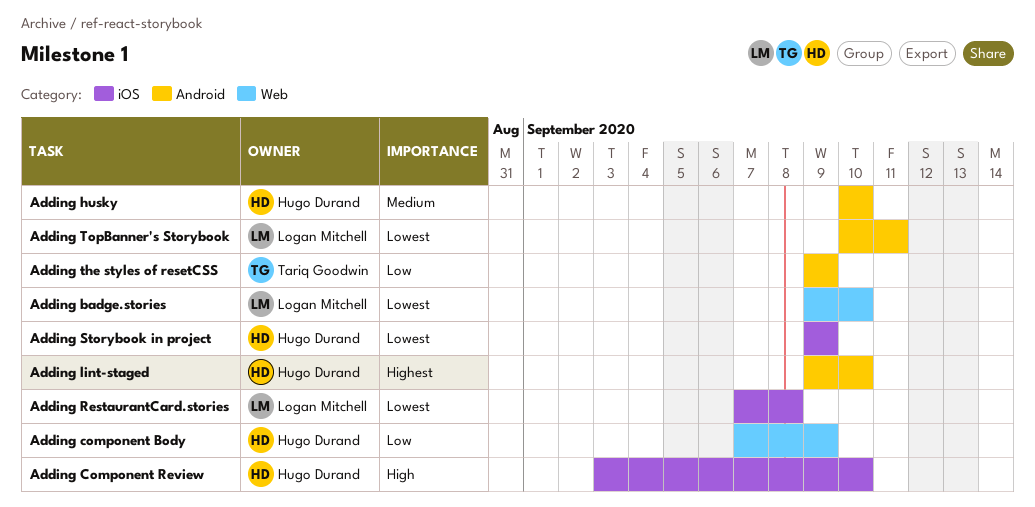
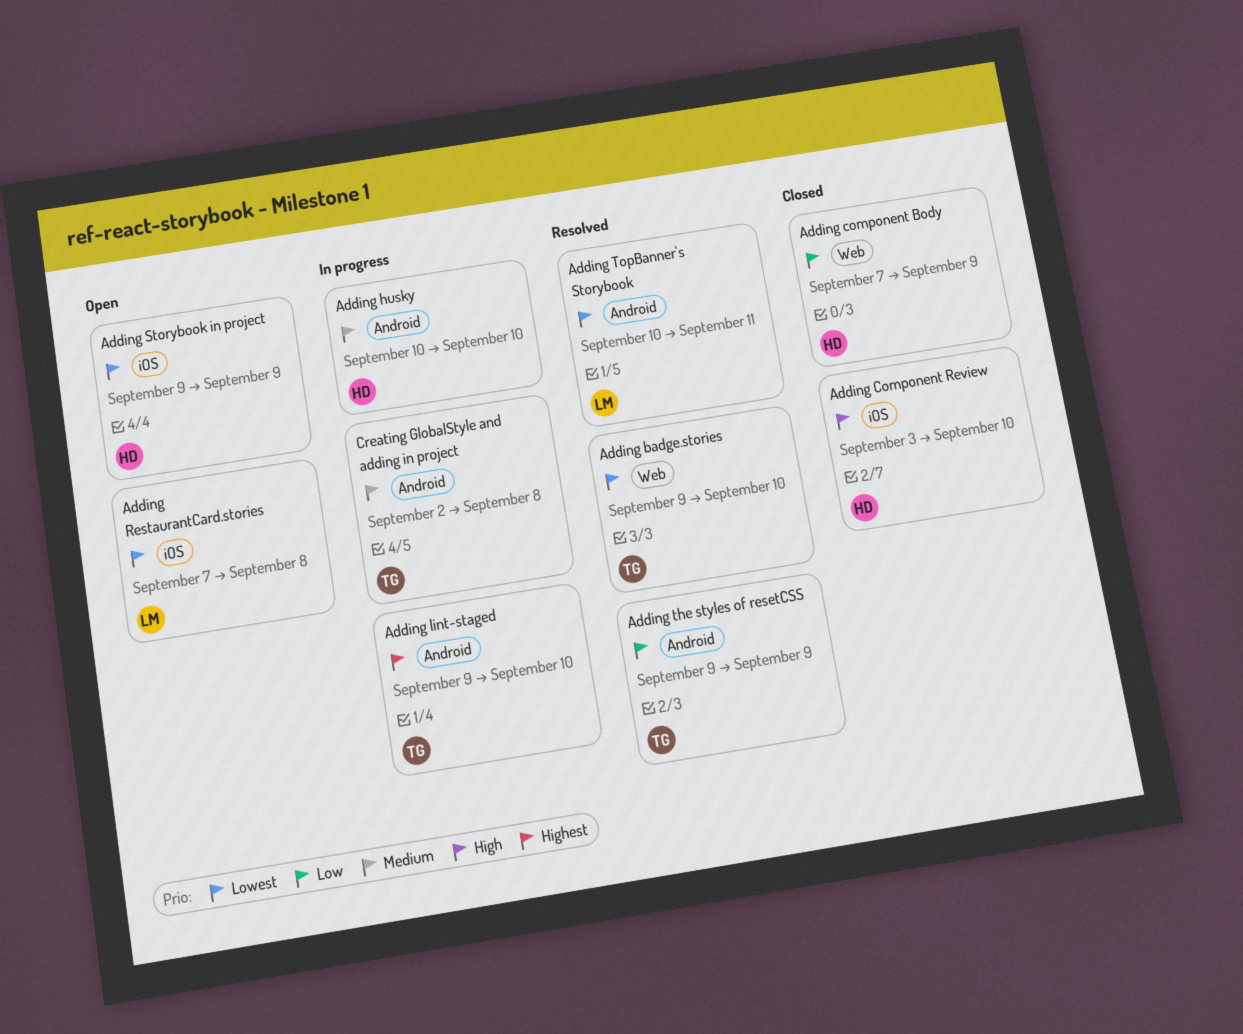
Adding badge.stories, owner: Logan Mitchell -> Tariq Goodwin
Adding lint-staged, owner: Hugo Durand -> Tariq Goodwin
Creating GlobalStyle and adding in project: none -> present

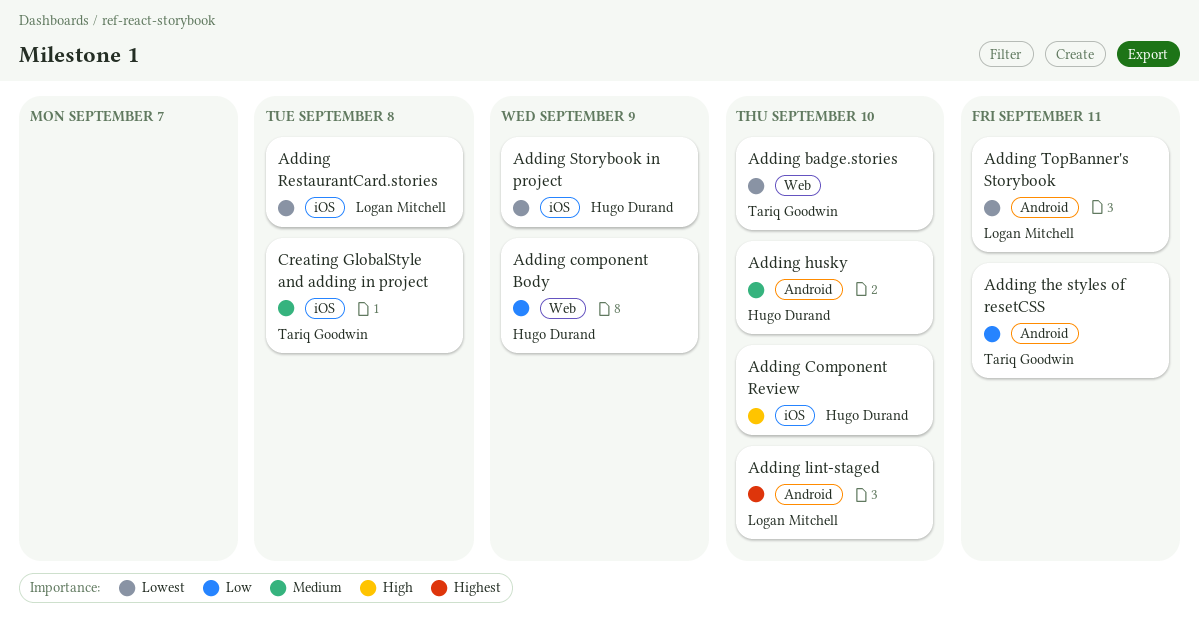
Adding lint-staged, owner: Tariq Goodwin -> Logan Mitchell
Adding the styles of resetCSS, due: Sep 9 -> Sep 11
Creating GlobalStyle and adding in project, label: Android -> iOS

